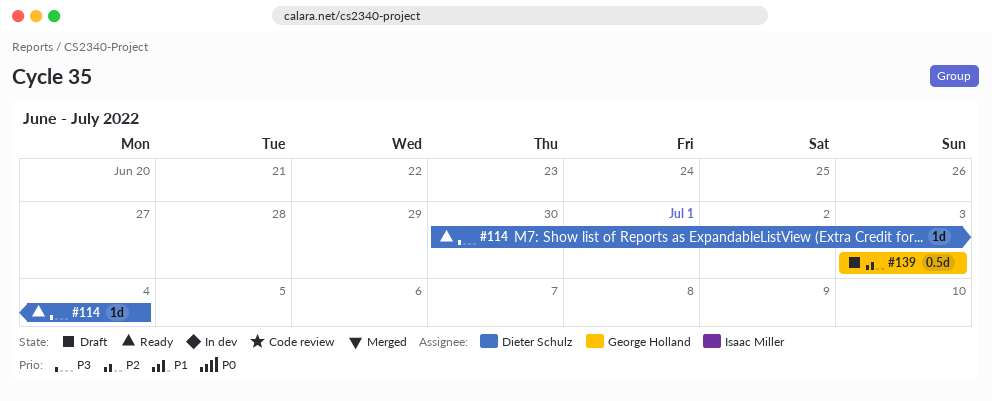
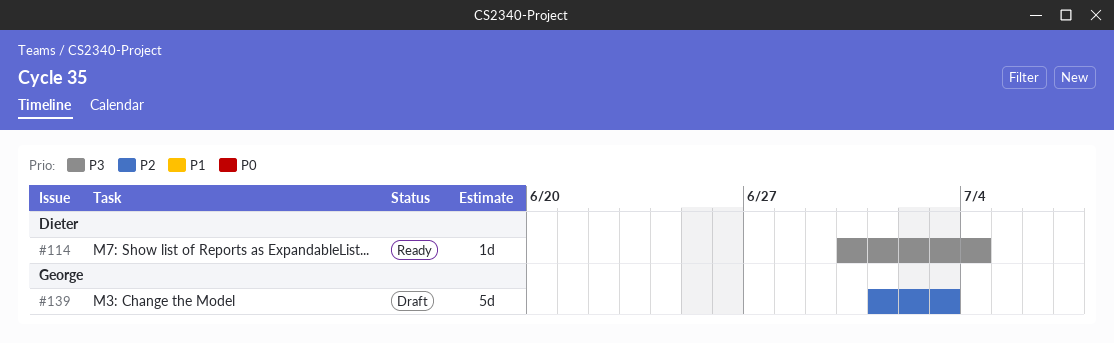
#139, estimate: 0.5d -> 5d
#139, start: Jul 3 -> Jul 1

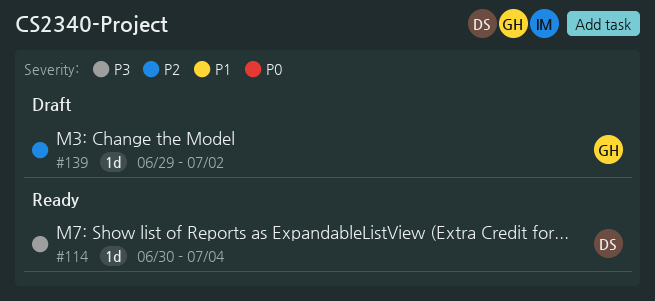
#139, estimate: 5d -> 1d
#139, start: Jul 1 -> Jun 29
#139, due: Jul 3 -> Jul 2

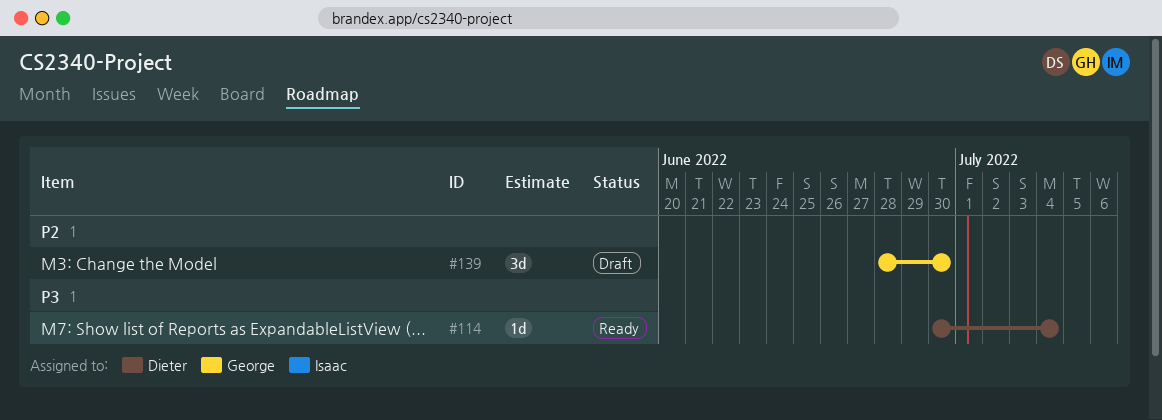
#139, estimate: 1d -> 3d
#139, start: Jun 29 -> Jun 28
#139, due: Jul 2 -> Jun 30

